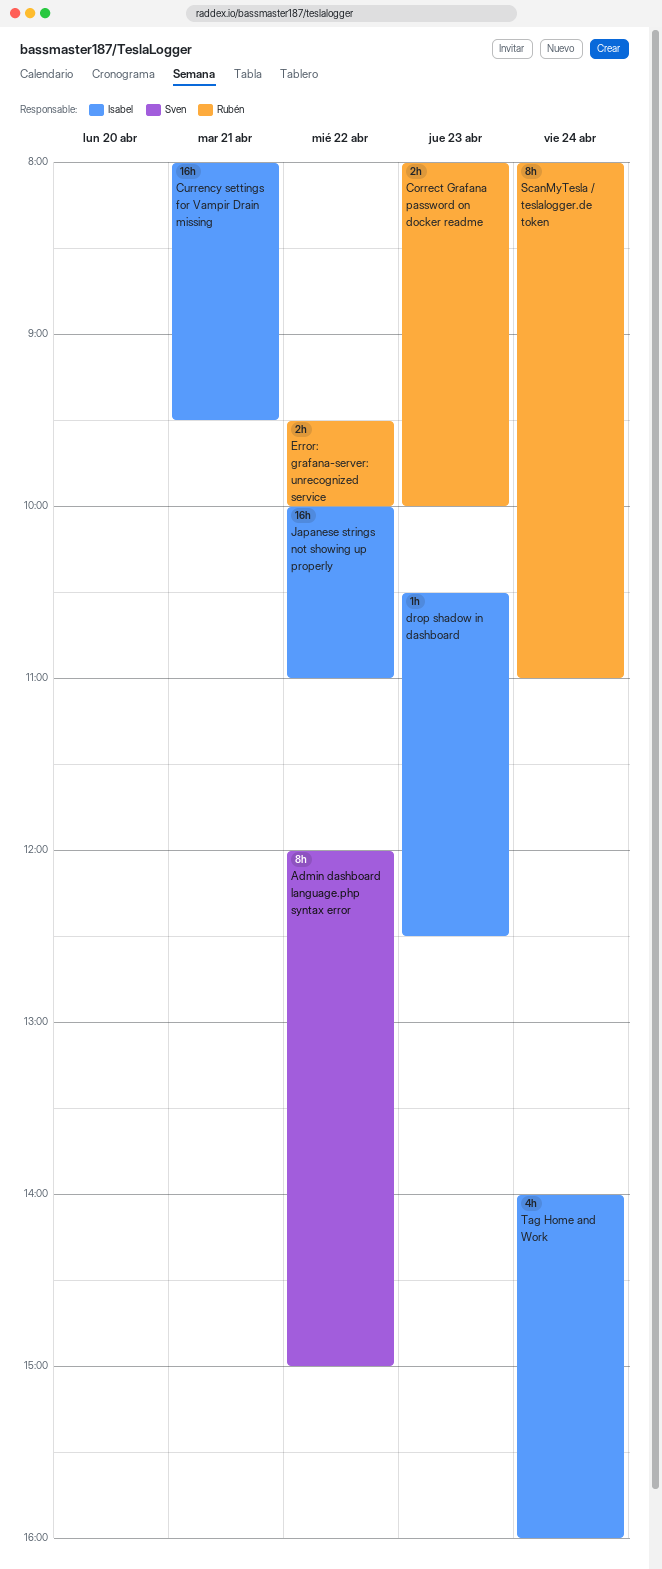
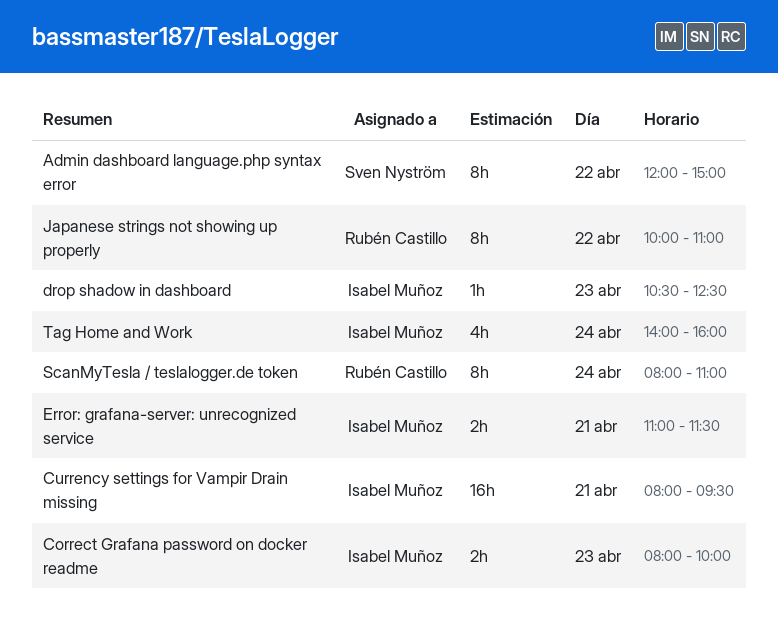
Correct Grafana password on docker readme, owner: Rubén Castillo -> Isabel Muñoz
Error: grafana-server: unrecognized service, owner: Rubén Castillo -> Isabel Muñoz
Error: grafana-server: unrecognized service, day: Apr 22 -> Apr 21
Error: grafana-server: unrecognized service, begins: 09:30 -> 11:00
Error: grafana-server: unrecognized service, ends: 10:00 -> 11:30
Japanese strings not showing up properly, owner: Isabel Muñoz -> Rubén Castillo
Japanese strings not showing up properly, estimate: 16h -> 8h

